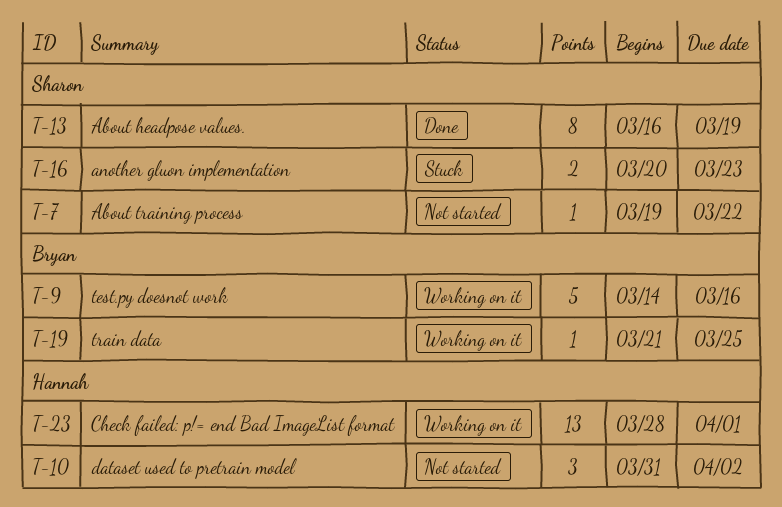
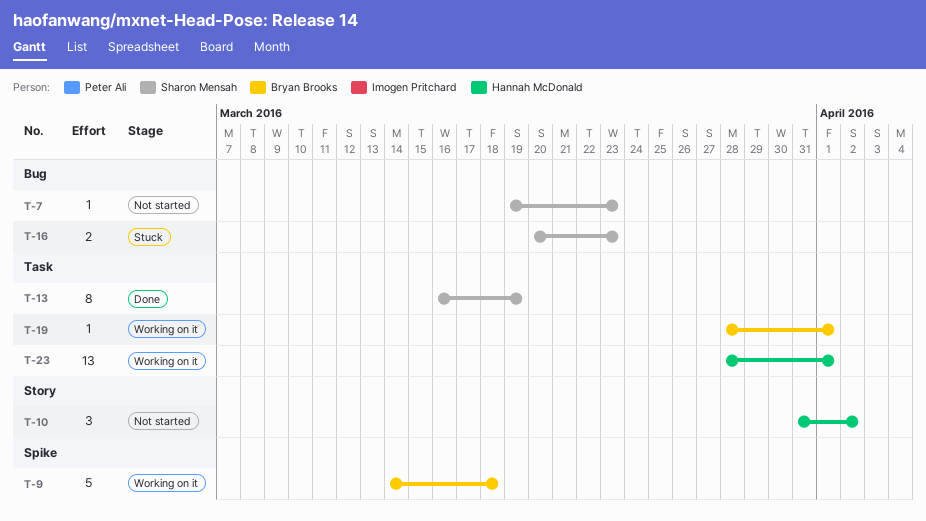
T-7, due: Mar 22 -> Mar 23
T-9, due: Mar 16 -> Mar 18
T-19, start: Mar 21 -> Mar 28
T-19, due: Mar 25 -> Apr 1

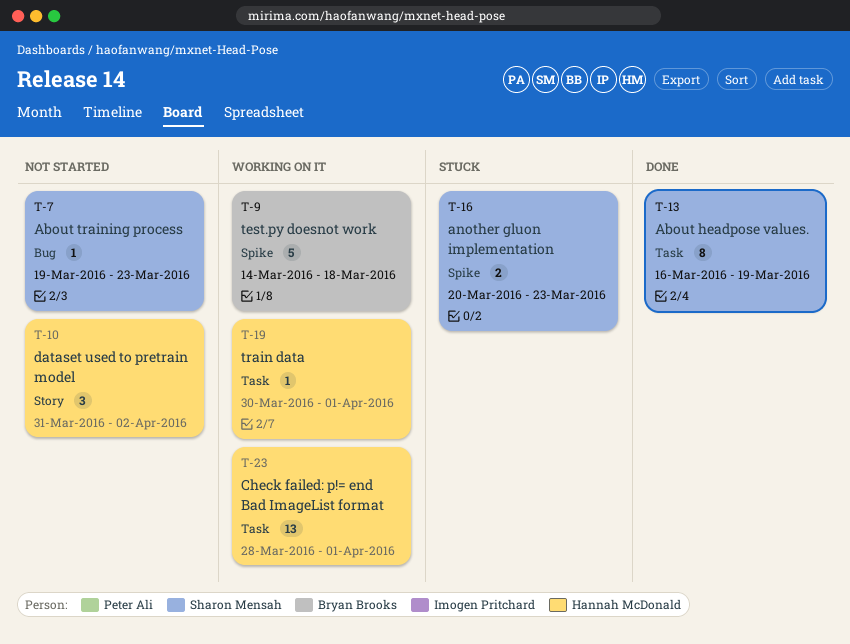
T-16, label: Bug -> Spike
T-19, owner: Bryan Brooks -> Hannah McDonald
T-19, start: Mar 28 -> Mar 30

